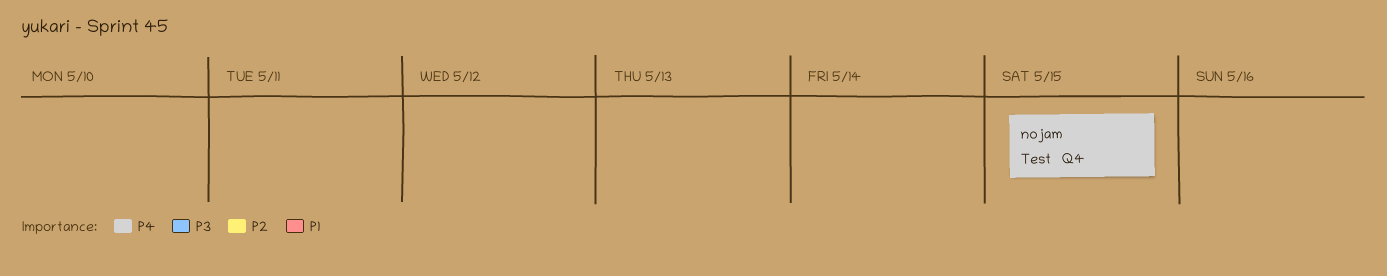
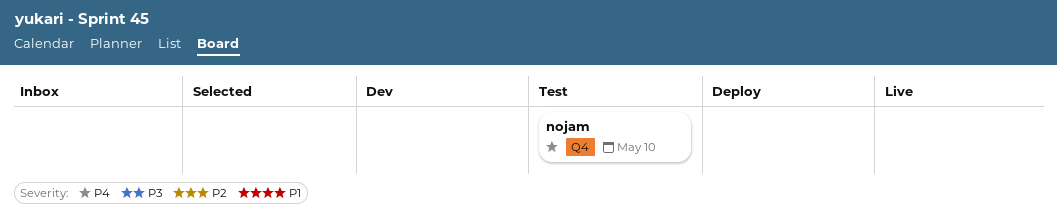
nojam, due: May 15 -> May 10

